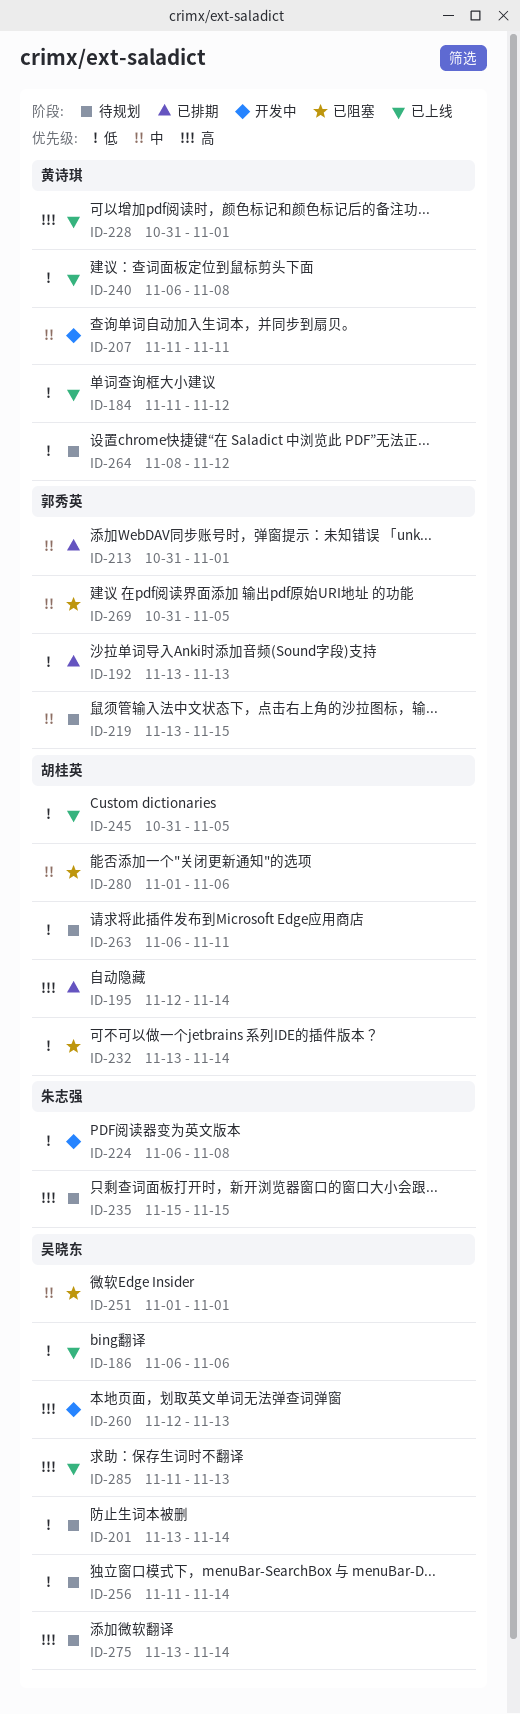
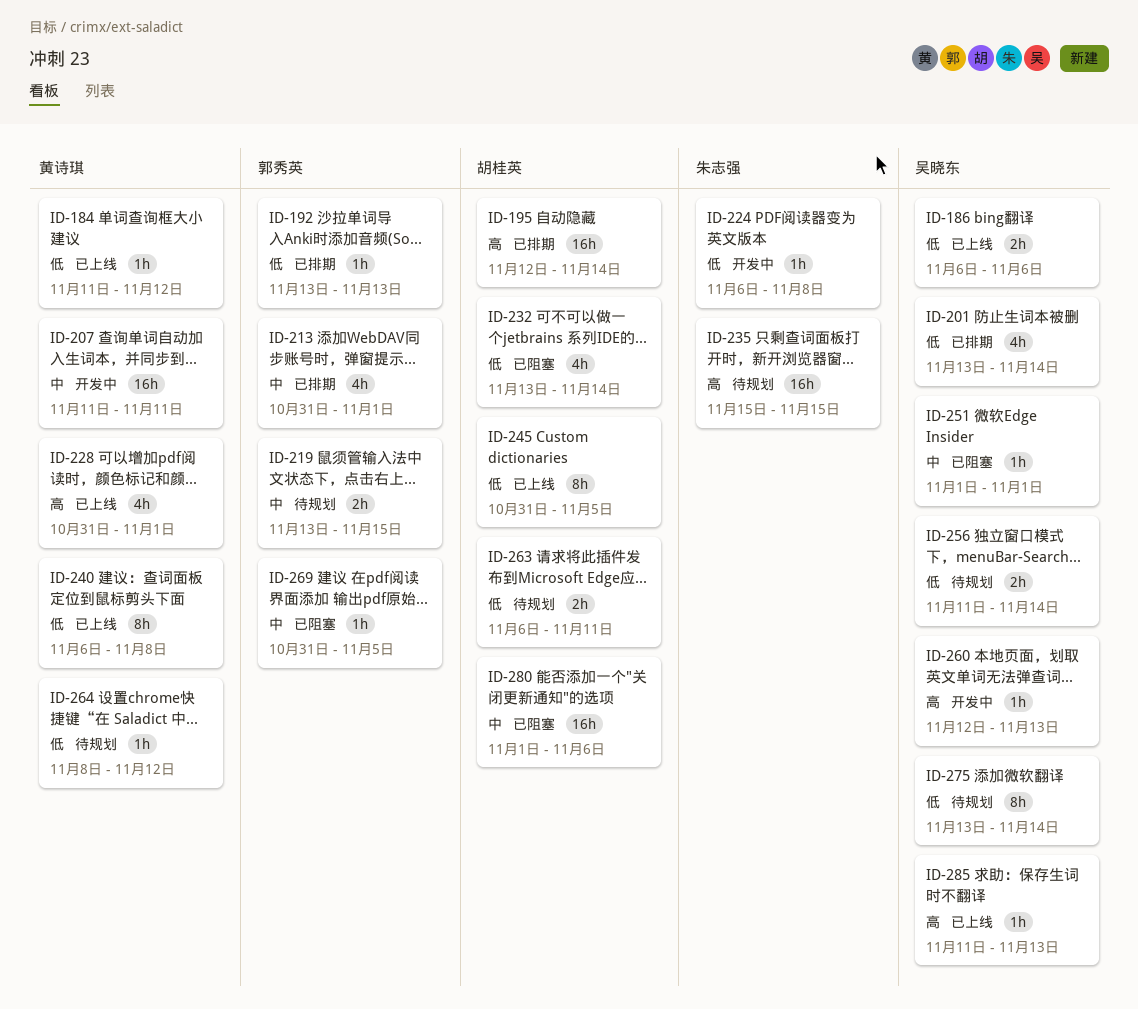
ID-201, status: 待规划 -> 已排期
ID-275, priority: 高 -> 低

